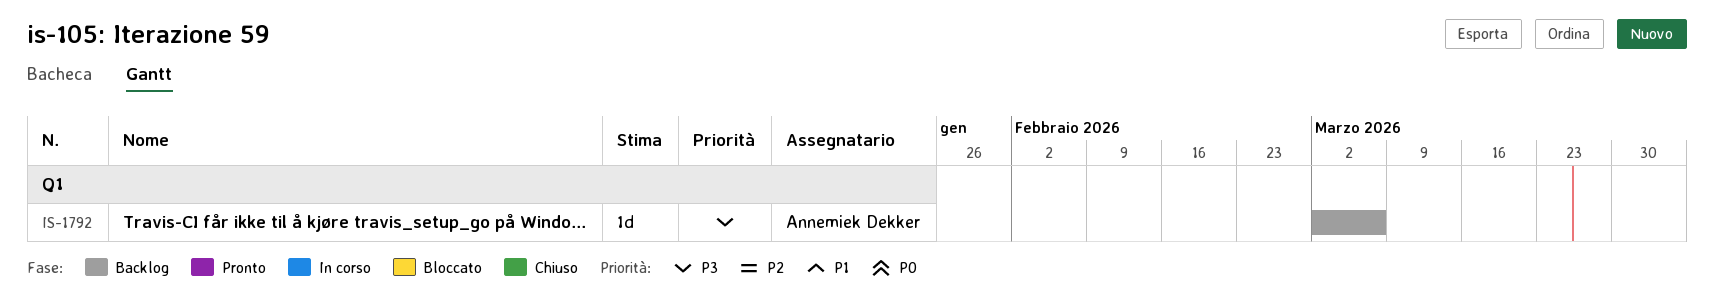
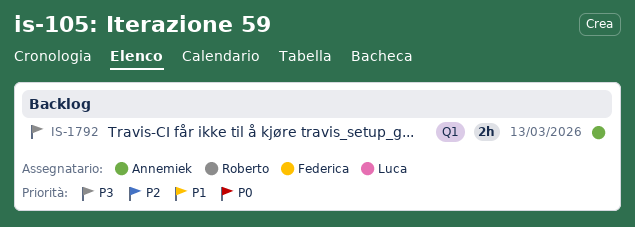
IS-1792, estimate: 1d -> 2h
IS-1792, due: Mar 6 -> Mar 13

